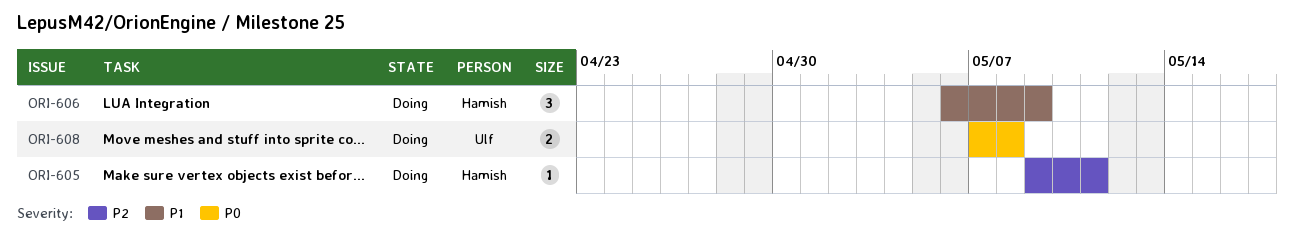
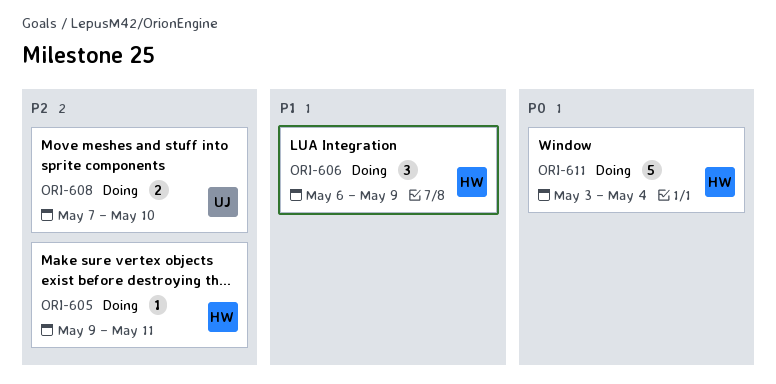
ORI-608, priority: P0 -> P2
ORI-608, due: May 8 -> May 10
ORI-611: none -> present

